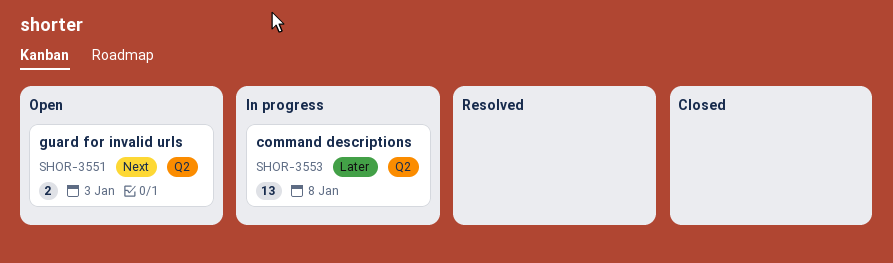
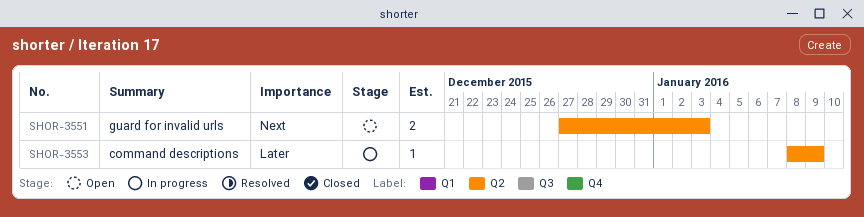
SHOR-3553, estimate: 13 -> 1
SHOR-3553, due: Jan 8 -> Jan 9

